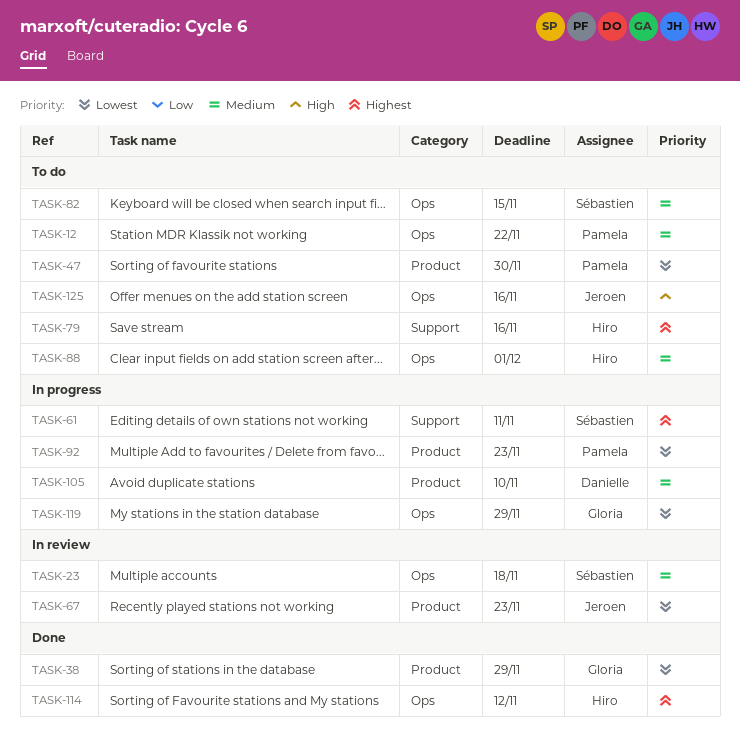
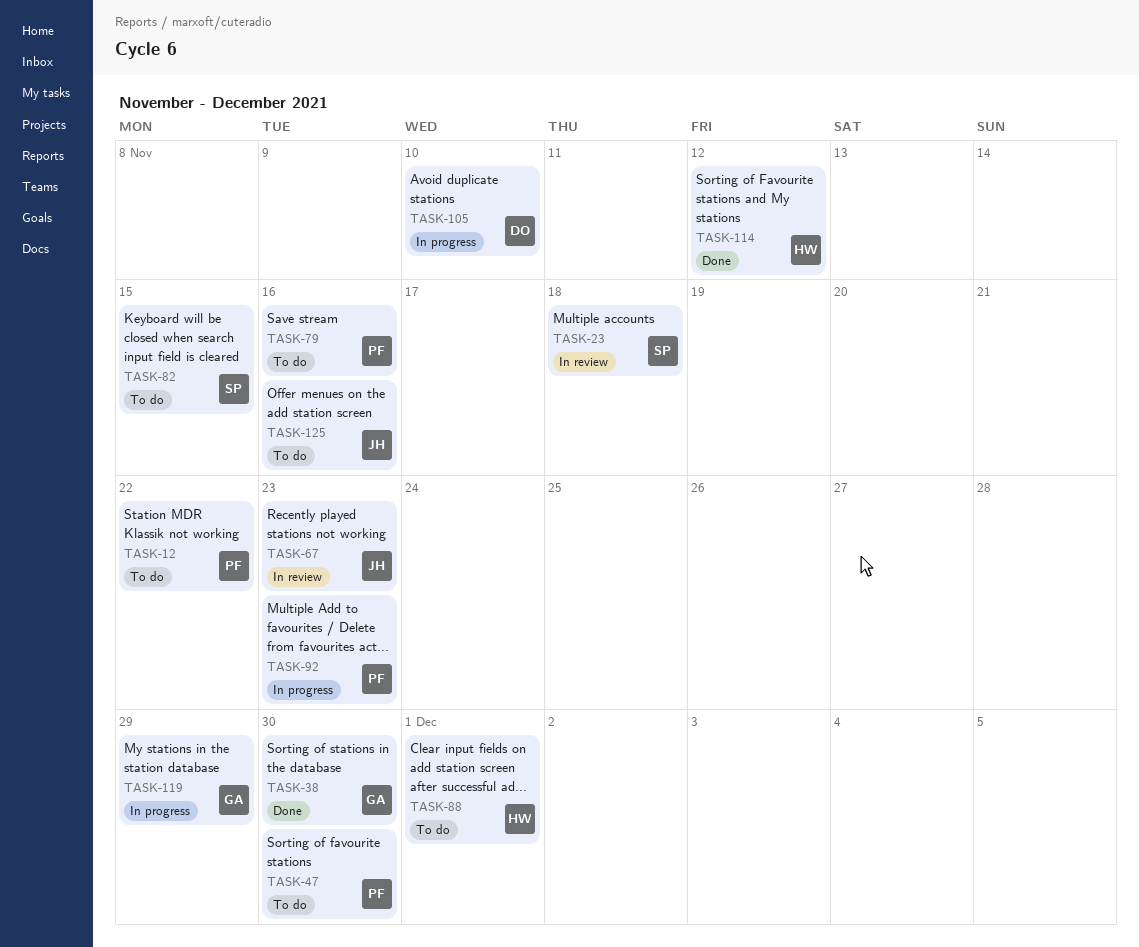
TASK-38, due: Nov 29 -> Nov 30
TASK-61: present -> none
TASK-79, owner: Hiro -> Pamela

